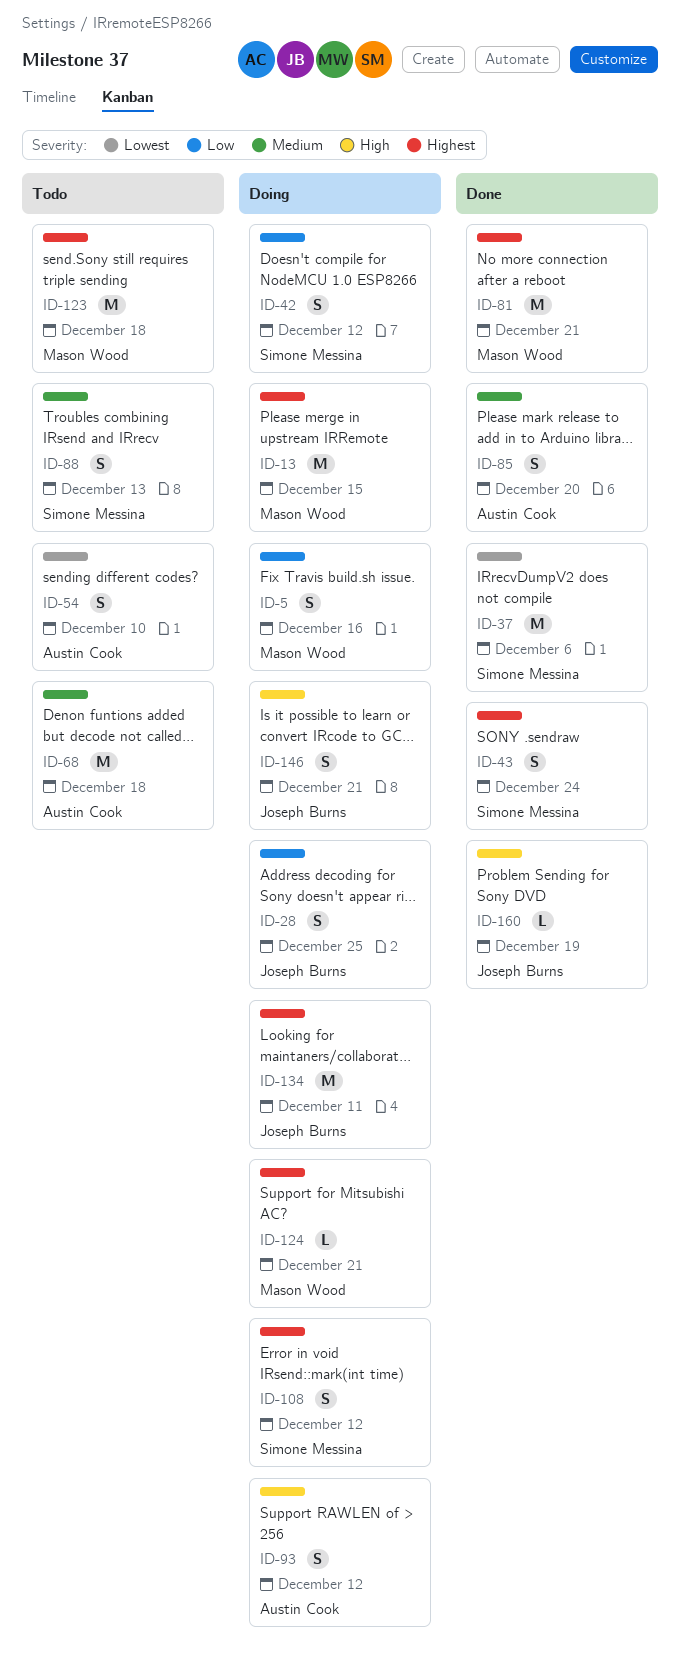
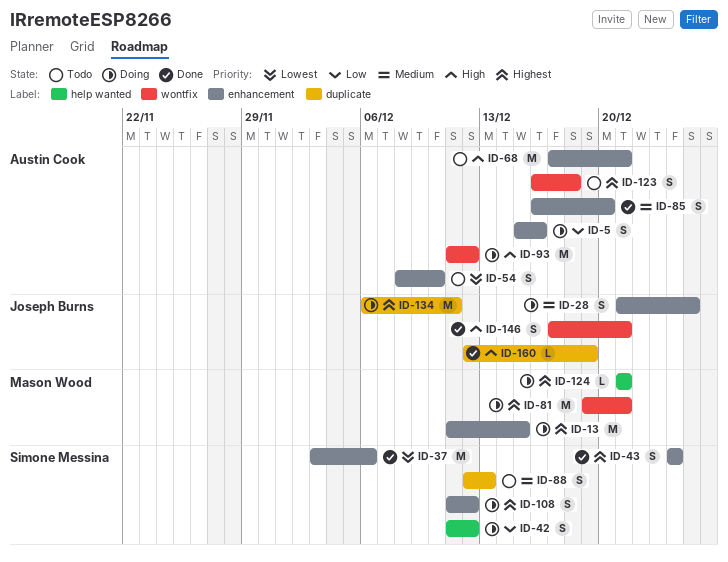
ID-5, owner: Mason Wood -> Austin Cook
ID-28, priority: Low -> Medium
ID-68, priority: Medium -> High
ID-68, due: Dec 18 -> Dec 21
ID-81, status: Done -> Doing
ID-93, estimate: S -> M
ID-123, owner: Mason Wood -> Austin Cook
ID-123, estimate: M -> S
ID-146, status: Doing -> Done

